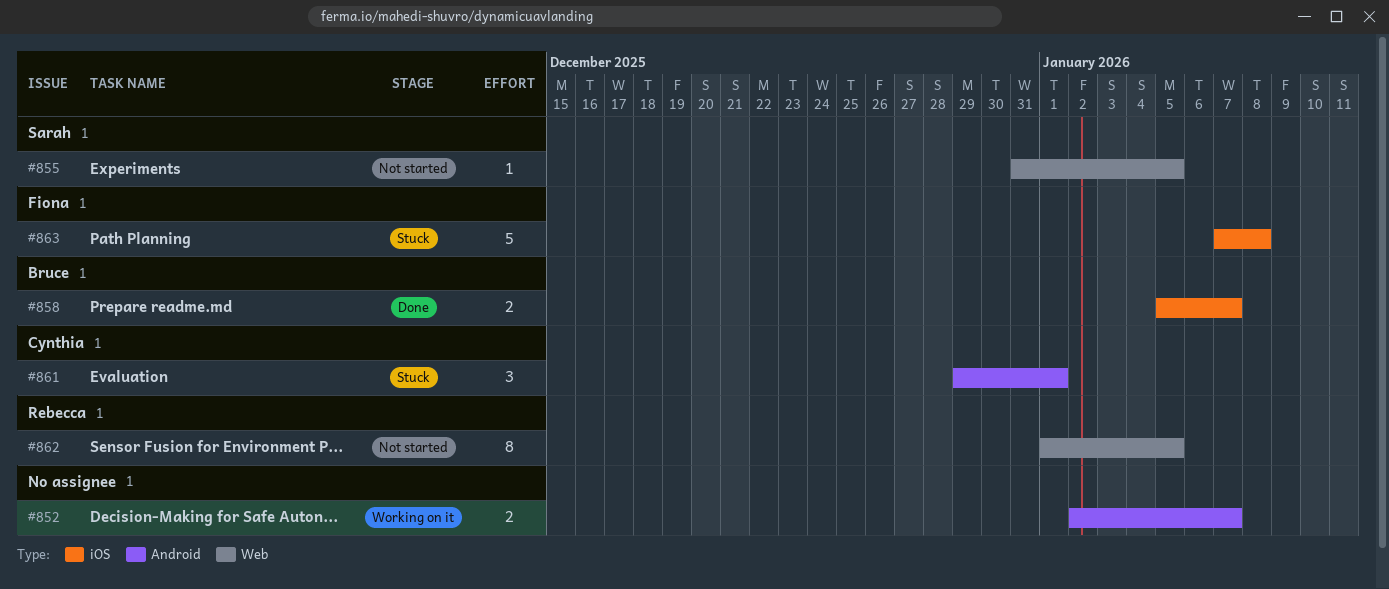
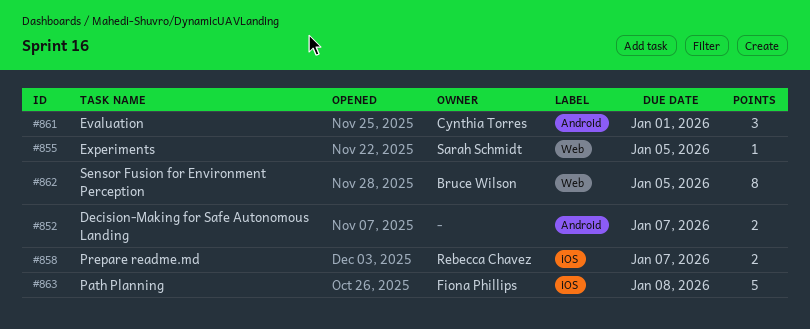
#858, owner: Bruce Wilson -> Rebecca Chavez
#862, owner: Rebecca Chavez -> Bruce Wilson

